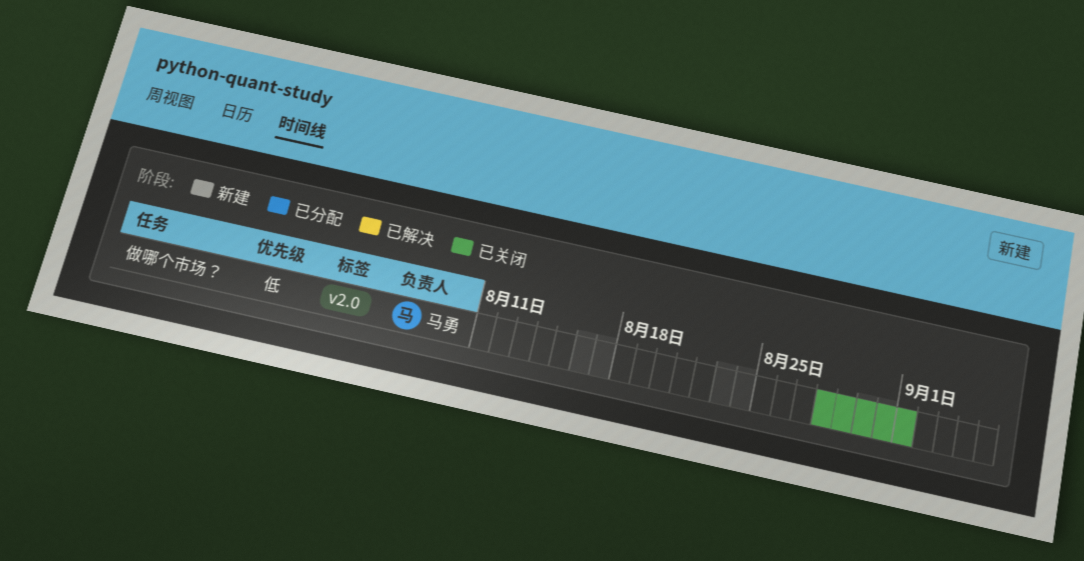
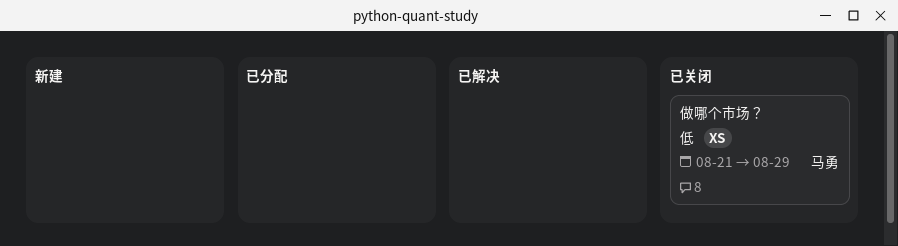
做哪个市场？, start: Aug 28 -> Aug 21
做哪个市场？, due: Sep 1 -> Aug 29

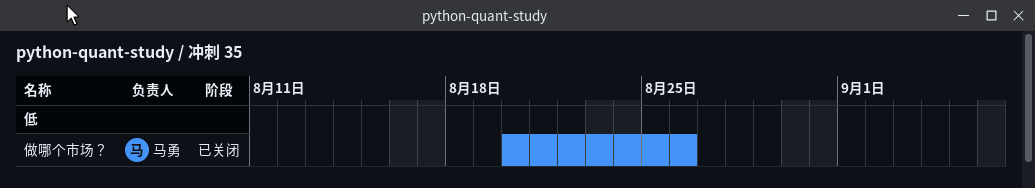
做哪个市场？, start: Aug 21 -> Aug 20
做哪个市场？, due: Aug 29 -> Aug 26

